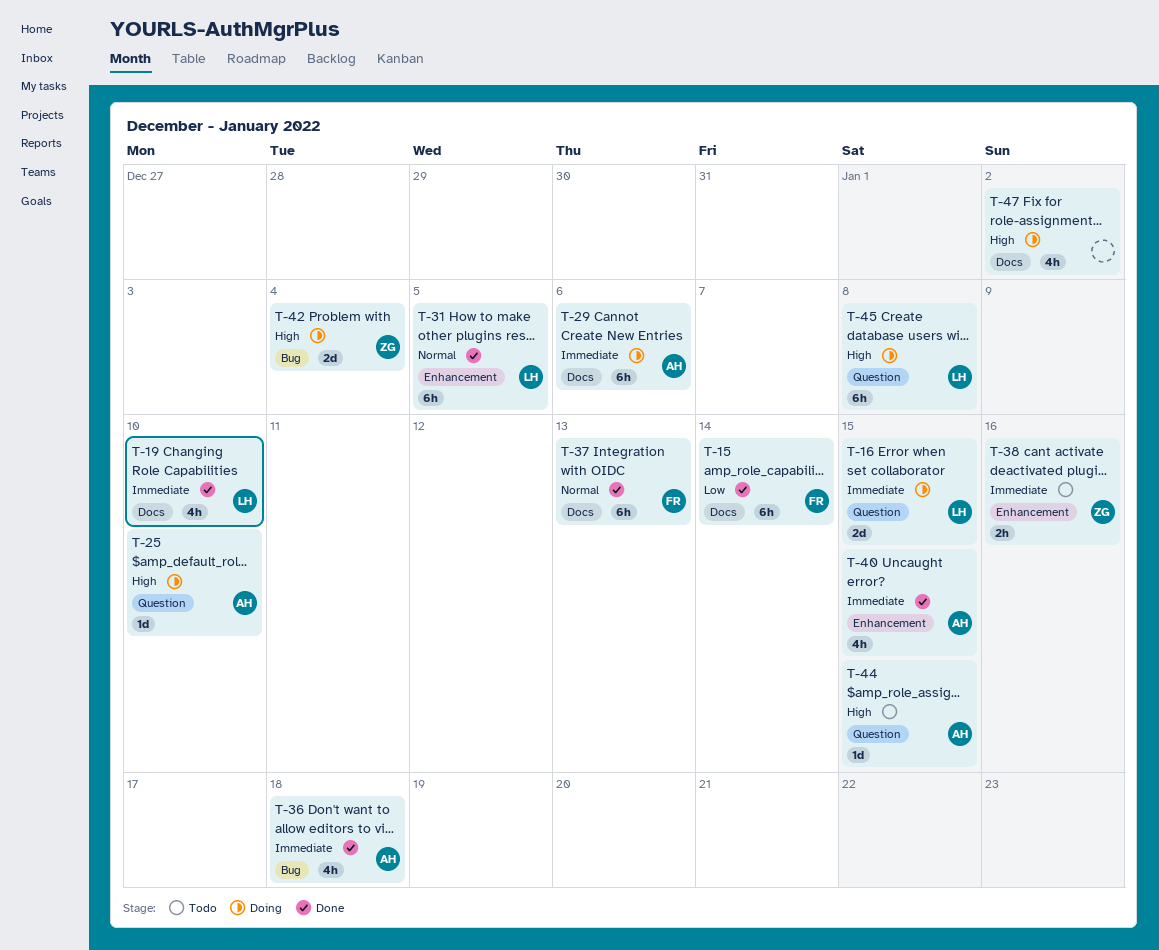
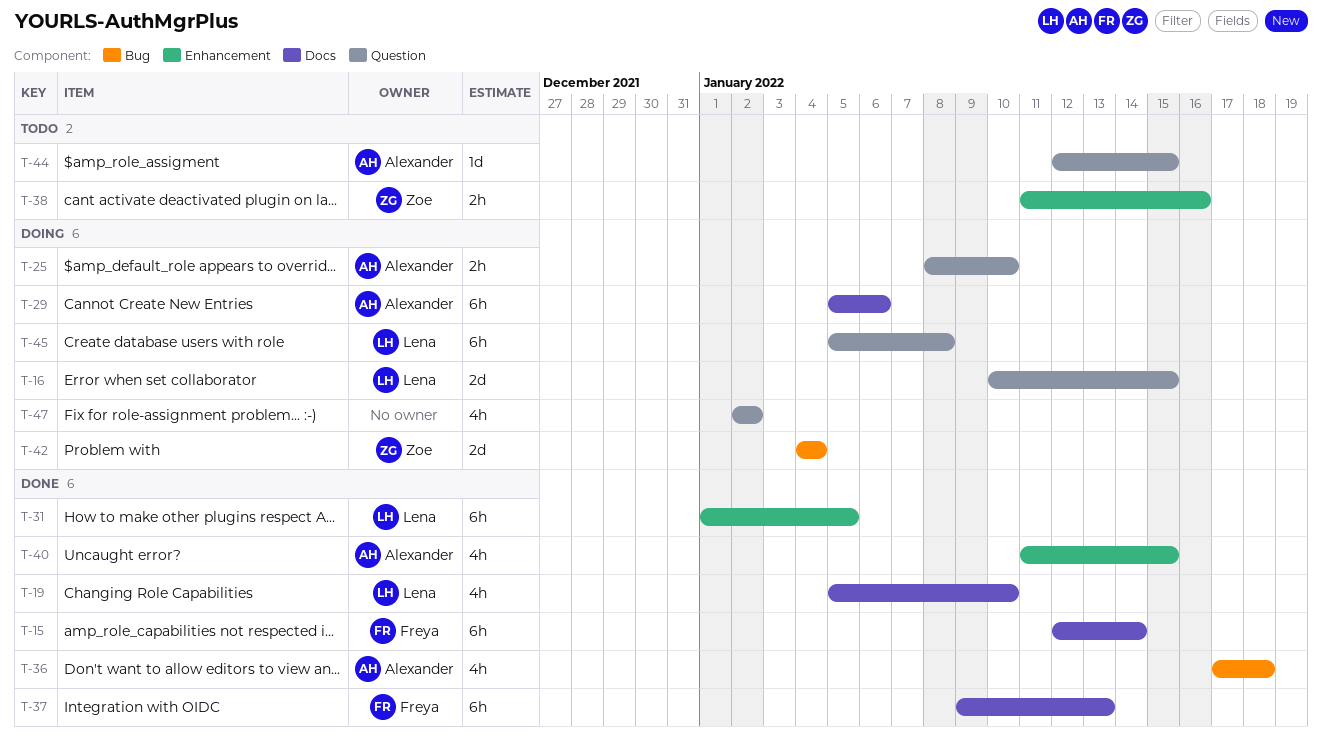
T-25, estimate: 1d -> 2h
T-47, label: Docs -> Question

